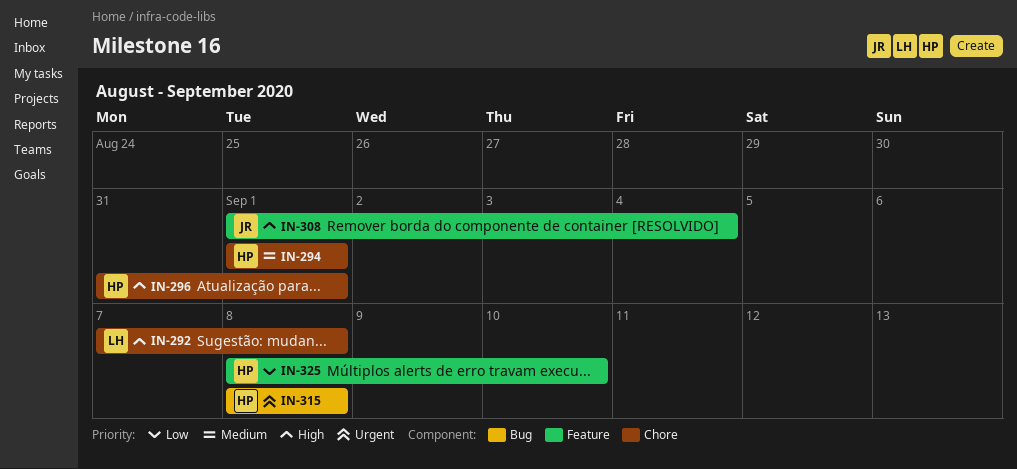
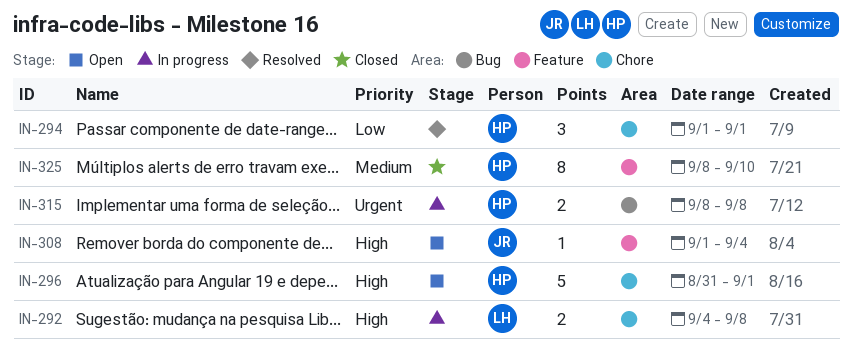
IN-292, start: Sep 7 -> Sep 4
IN-294, priority: Medium -> Low
IN-325, priority: Low -> Medium

